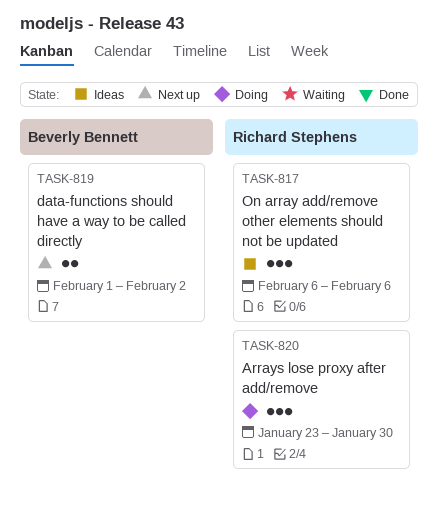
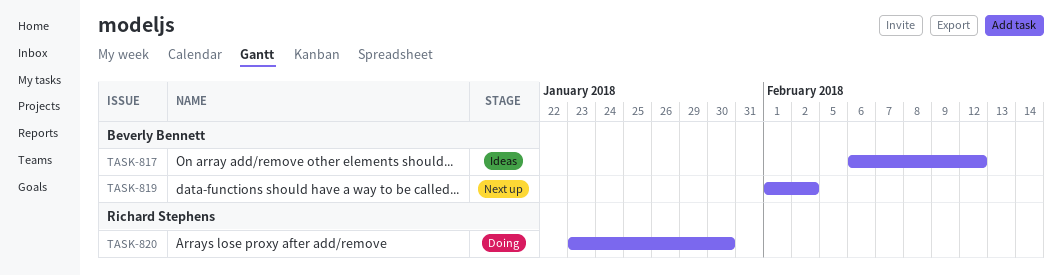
TASK-817, owner: Richard Stephens -> Beverly Bennett
TASK-817, due: Feb 6 -> Feb 12

